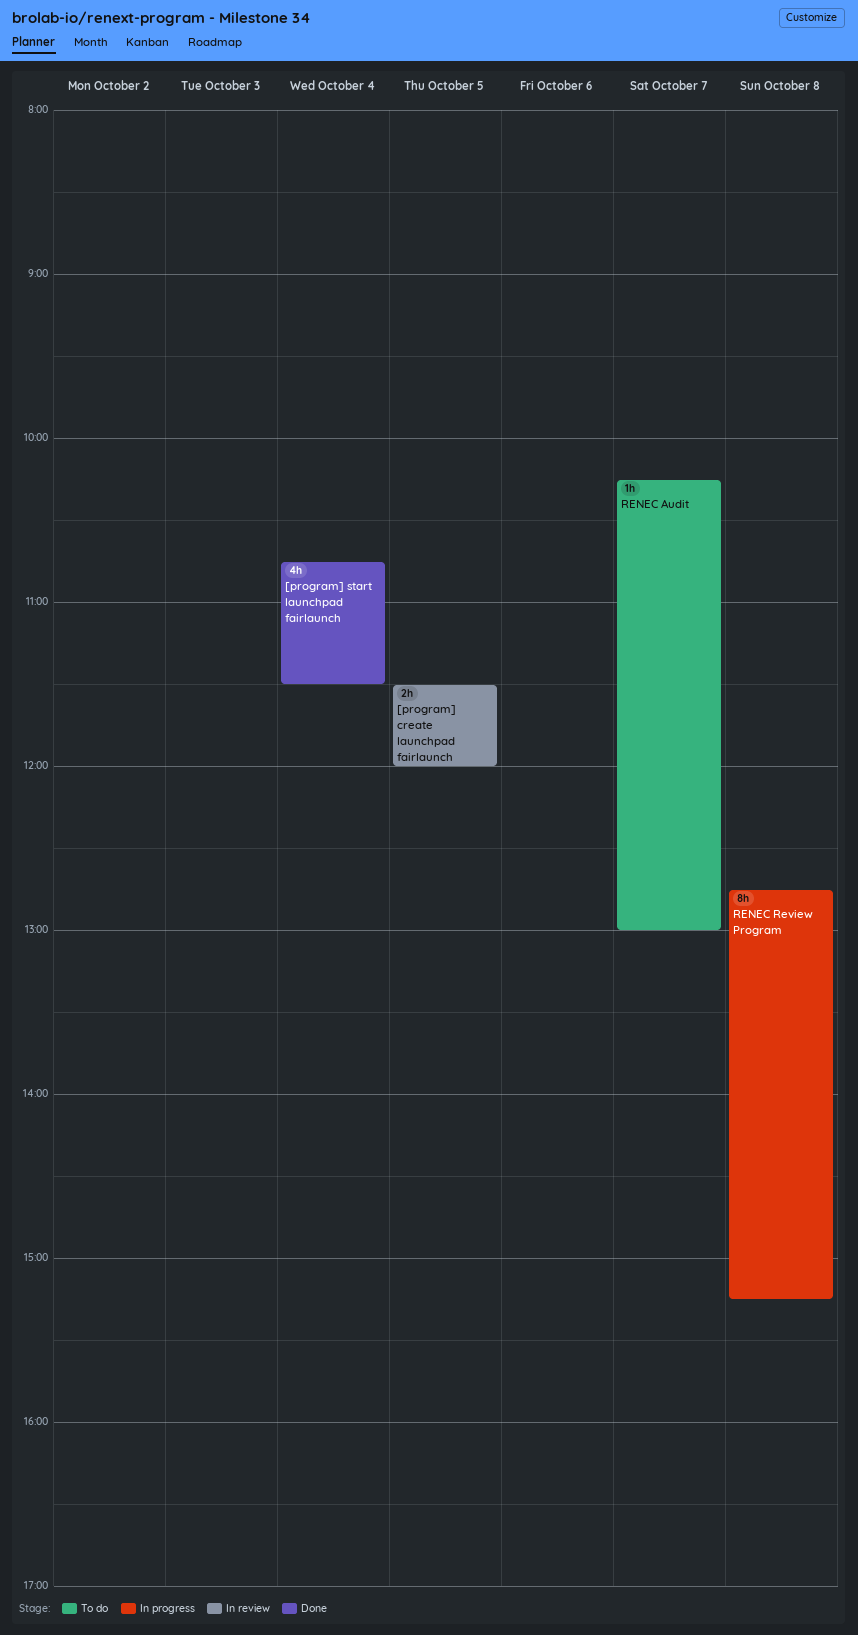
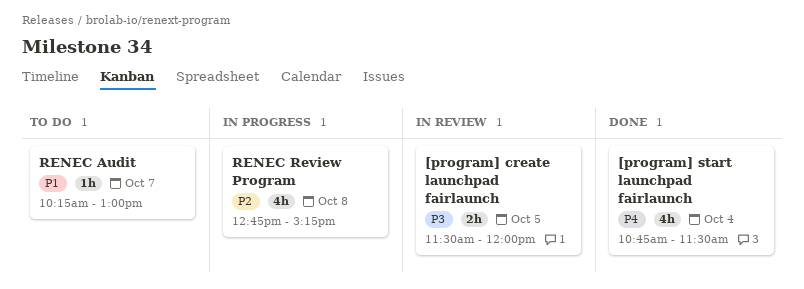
RENEC Review Program, estimate: 8h -> 4h

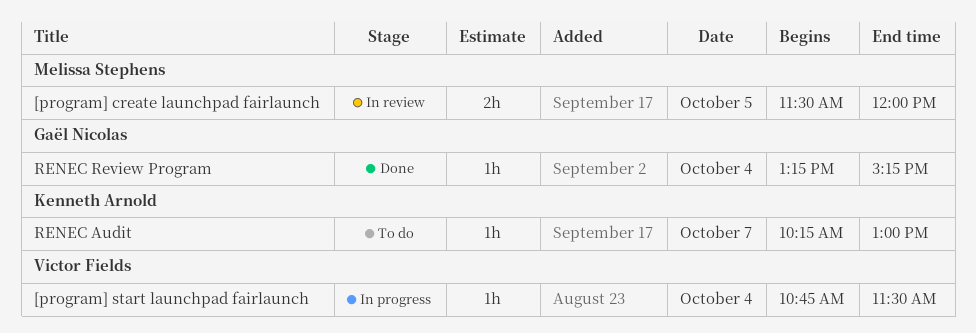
[program] start launchpad fairlaunch, status: Done -> In progress
[program] start launchpad fairlaunch, estimate: 4h -> 1h
RENEC Review Program, status: In progress -> Done
RENEC Review Program, estimate: 4h -> 1h
RENEC Review Program, day: Oct 8 -> Oct 4
RENEC Review Program, begins: 12:45 -> 13:15

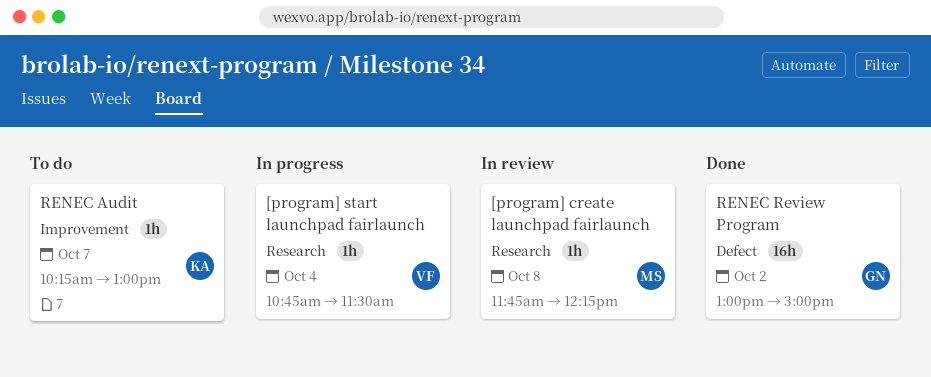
[program] create launchpad fairlaunch, estimate: 2h -> 1h
[program] create launchpad fairlaunch, day: Oct 5 -> Oct 8
[program] create launchpad fairlaunch, begins: 11:30 -> 11:45
[program] create launchpad fairlaunch, ends: 12:00 -> 12:15
RENEC Review Program, estimate: 1h -> 16h
RENEC Review Program, day: Oct 4 -> Oct 2
RENEC Review Program, begins: 13:15 -> 13:00
RENEC Review Program, ends: 15:15 -> 15:00

